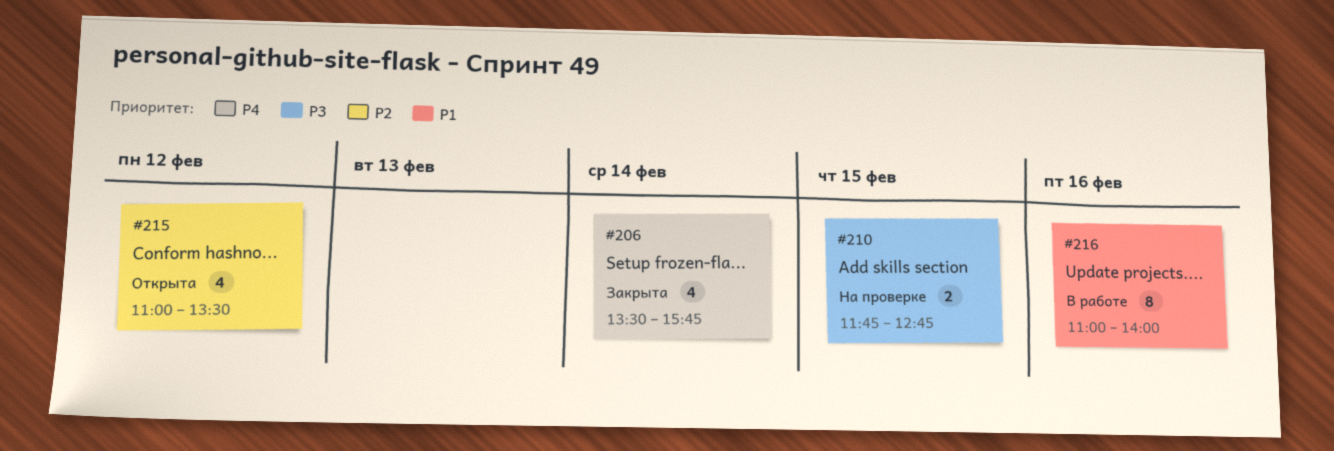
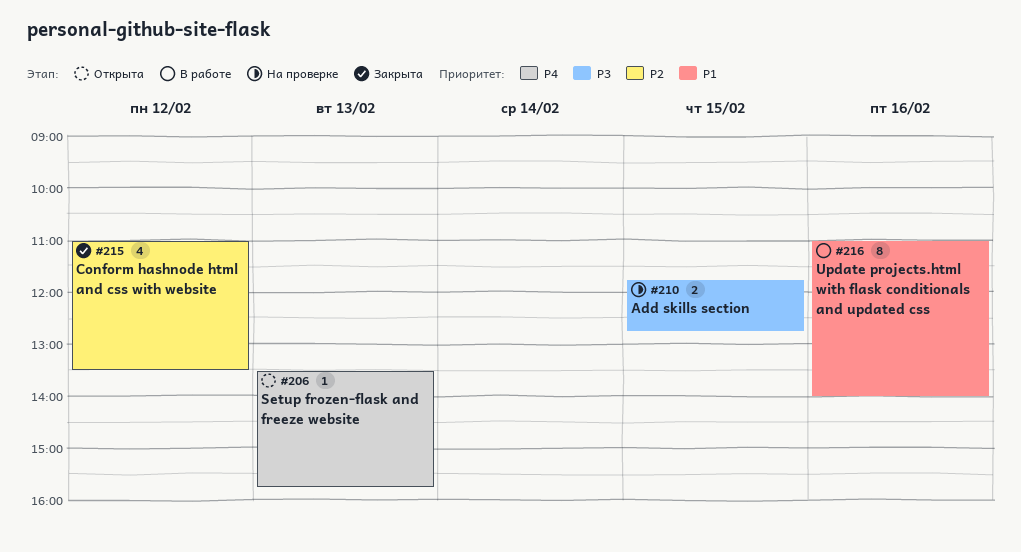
#206, status: Закрыта -> Открыта
#206, estimate: 4 -> 1
#206, day: Feb 14 -> Feb 13
#215, status: Открыта -> Закрыта

